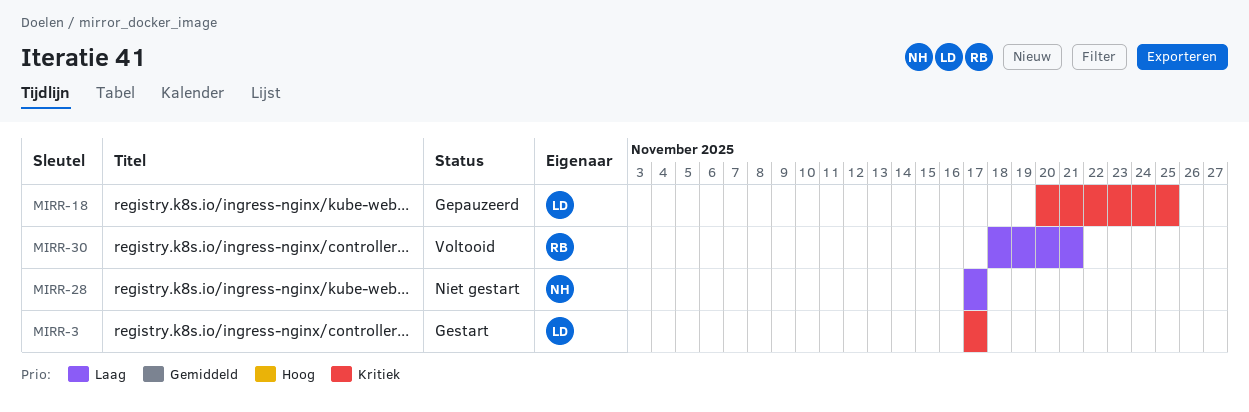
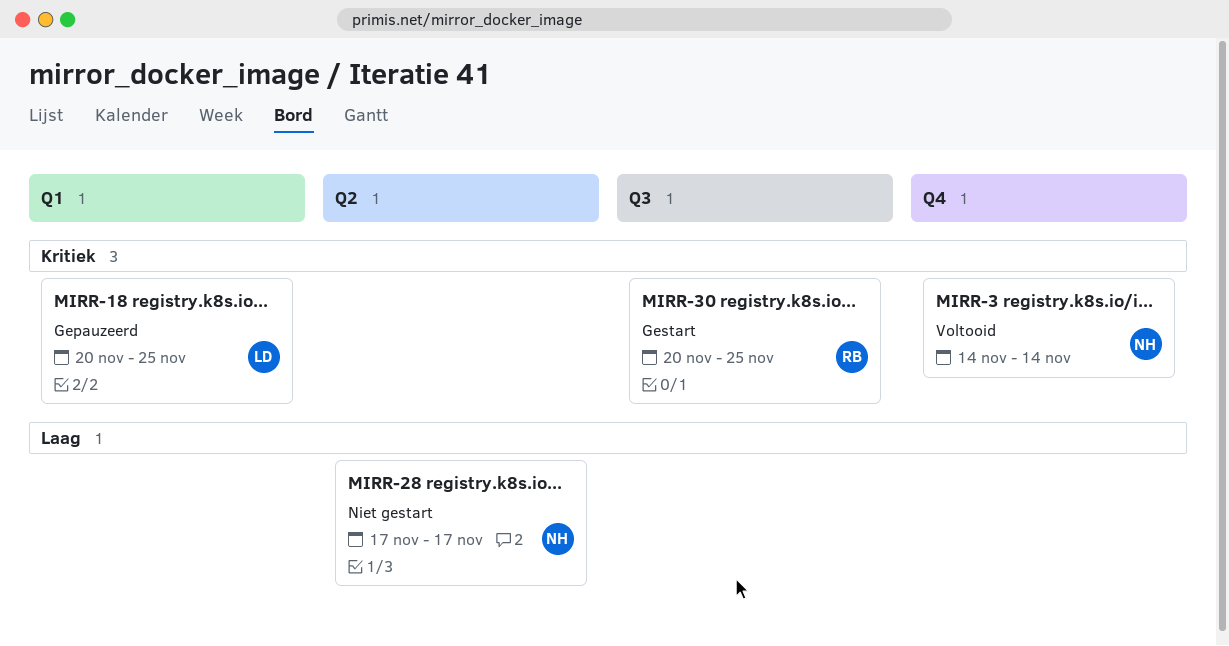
MIRR-3, status: Gestart -> Voltooid
MIRR-3, owner: LD -> NH
MIRR-3, start: Nov 17 -> Nov 14
MIRR-3, due: Nov 17 -> Nov 14
MIRR-30, status: Voltooid -> Gestart
MIRR-30, priority: Laag -> Kritiek
MIRR-30, start: Nov 18 -> Nov 20
MIRR-30, due: Nov 21 -> Nov 25

